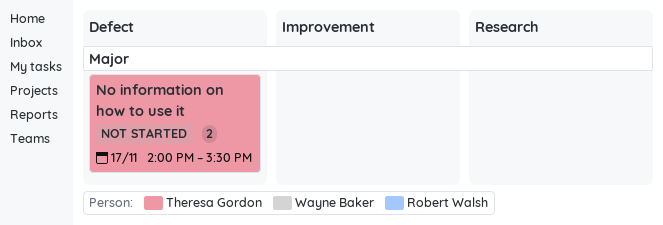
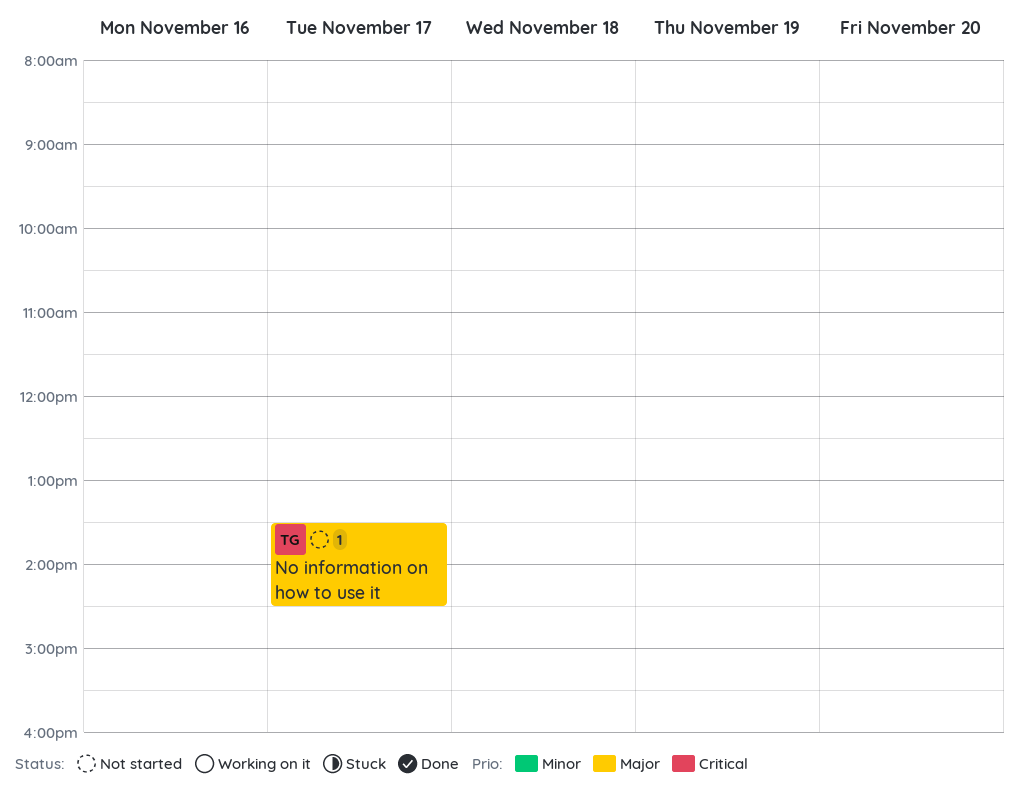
No information on how to use it, estimate: 2 -> 1
No information on how to use it, begins: 14:00 -> 13:30
No information on how to use it, ends: 15:30 -> 14:30

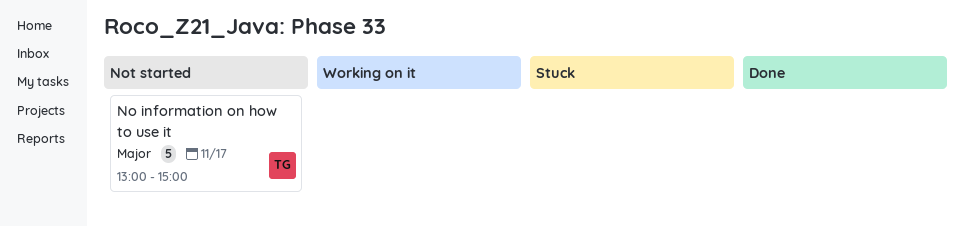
No information on how to use it, estimate: 1 -> 5
No information on how to use it, begins: 13:30 -> 13:00
No information on how to use it, ends: 14:30 -> 15:00

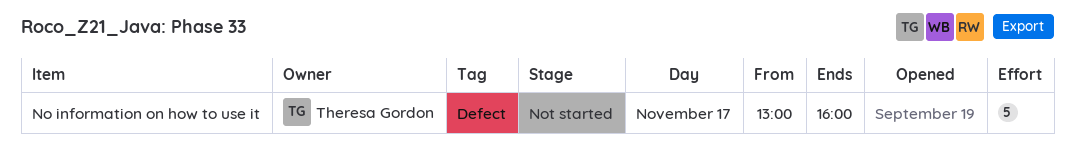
No information on how to use it, ends: 15:00 -> 16:00

